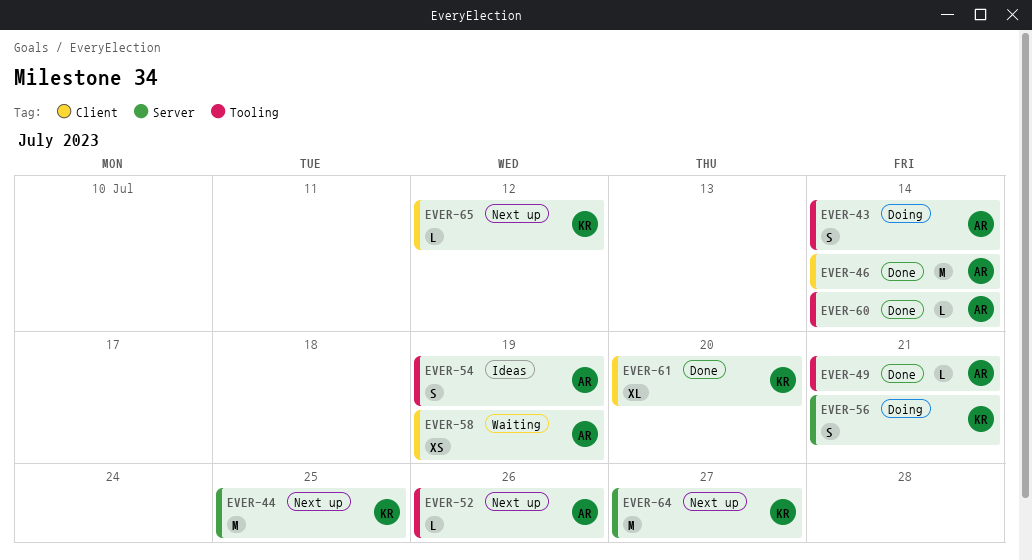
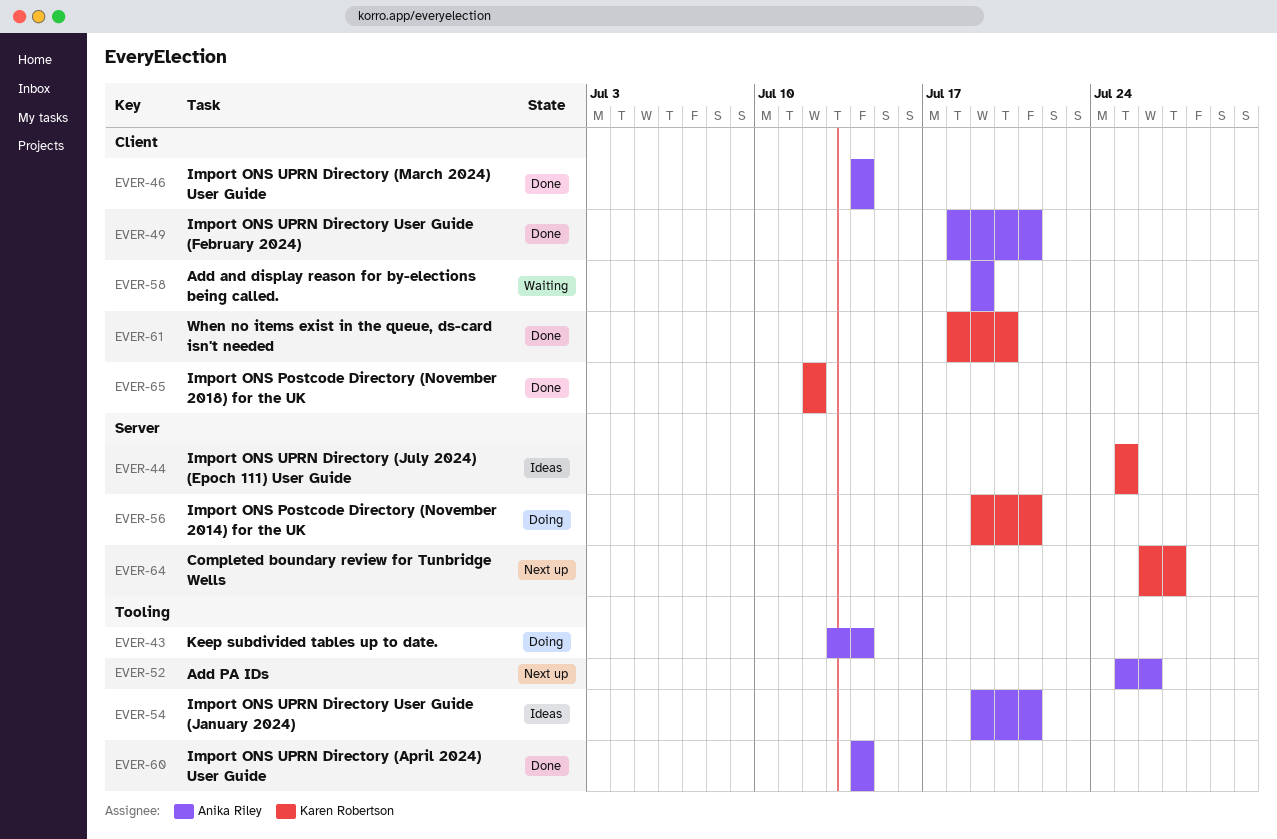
EVER-44, status: Next up -> Ideas
EVER-49, label: Tooling -> Client
EVER-54, due: Jul 19 -> Jul 21
EVER-65, status: Next up -> Done

